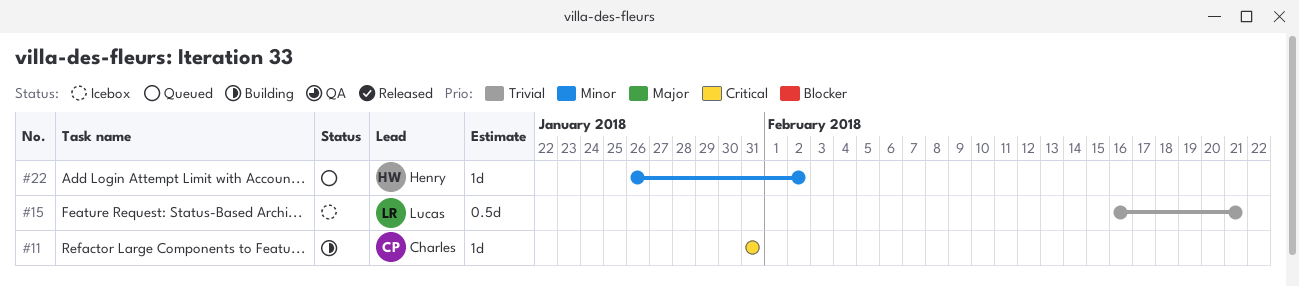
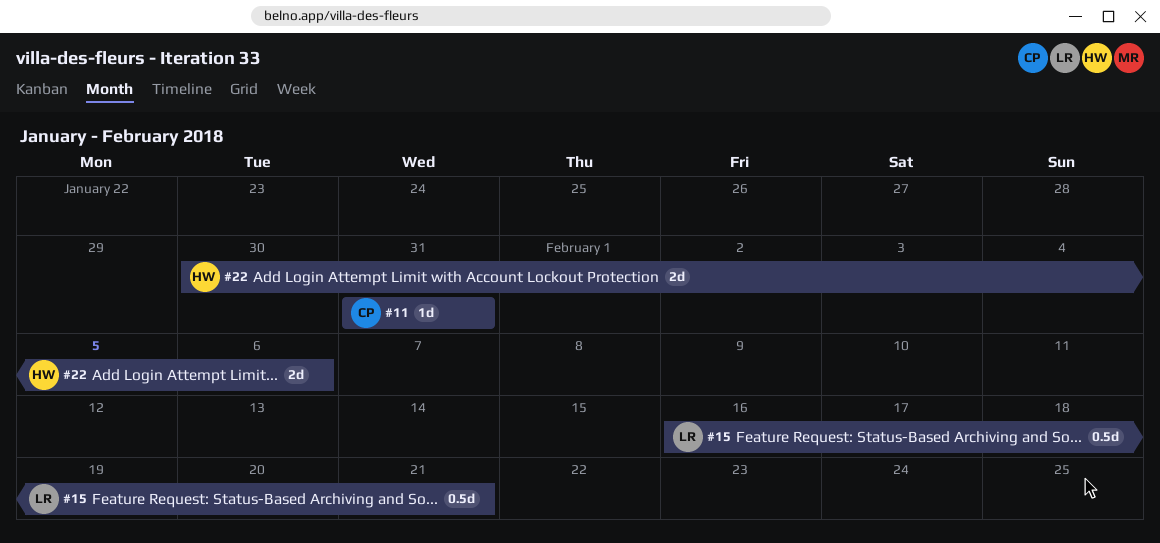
#22, estimate: 1d -> 2d
#22, start: Jan 26 -> Jan 30
#22, due: Feb 2 -> Feb 6

